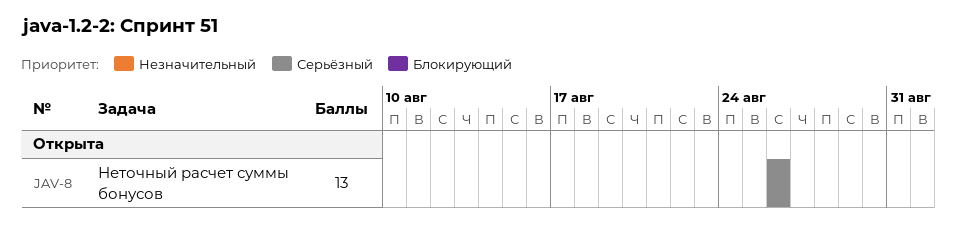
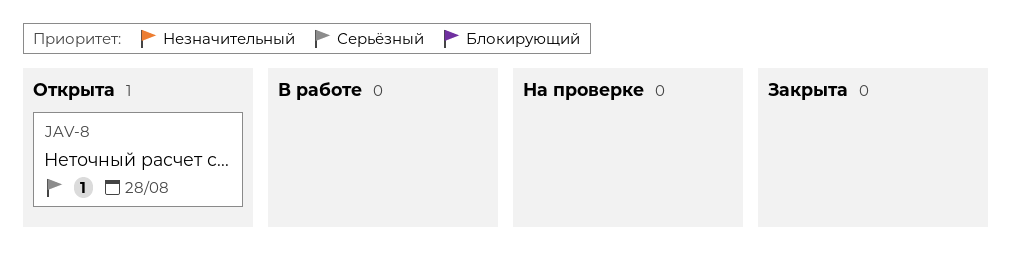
JAV-8, estimate: 13 -> 1
JAV-8, due: Aug 26 -> Aug 28

